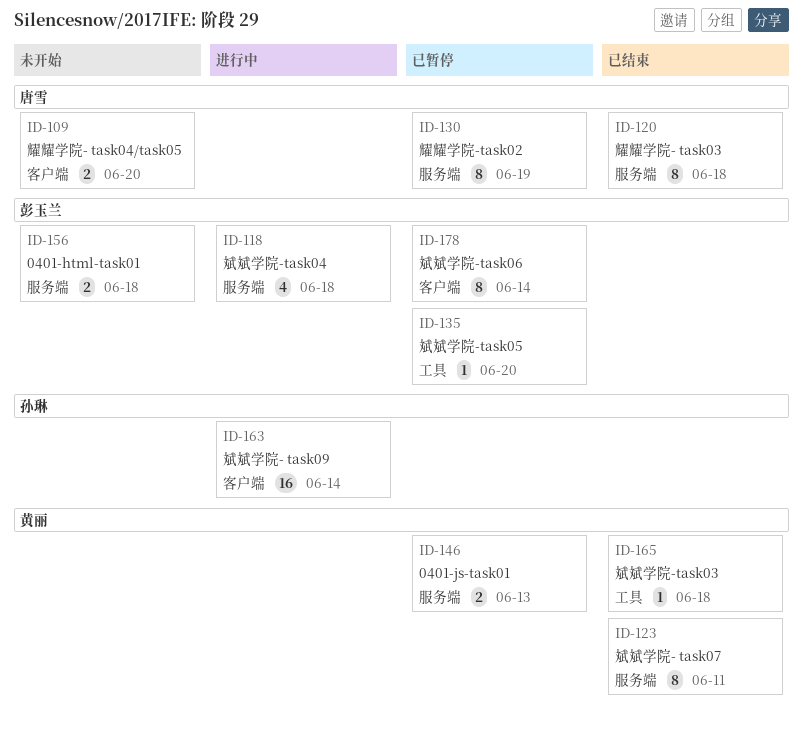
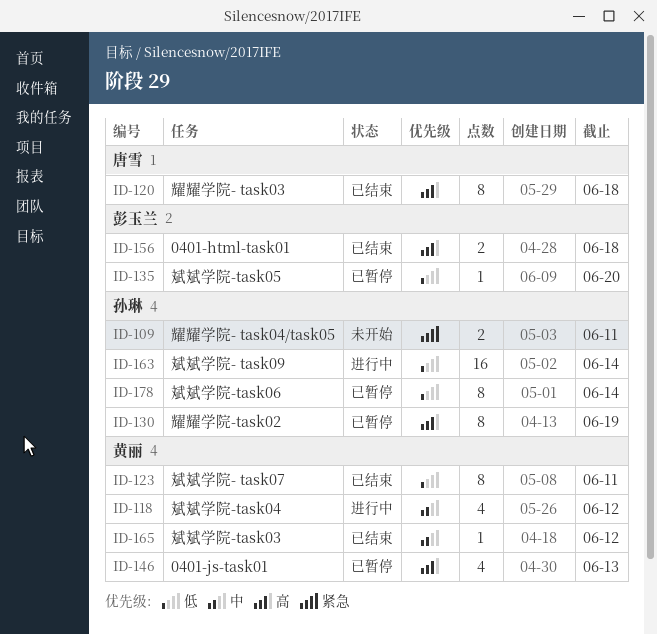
ID-109, owner: 唐雪 -> 孙琳
ID-109, due: Jun 20 -> Jun 11
ID-118, owner: 彭玉兰 -> 黄丽
ID-118, due: Jun 18 -> Jun 12
ID-130, owner: 唐雪 -> 孙琳
ID-146, estimate: 2 -> 4
ID-156, status: 未开始 -> 已结束
ID-165, due: Jun 18 -> Jun 12
ID-178, owner: 彭玉兰 -> 孙琳

